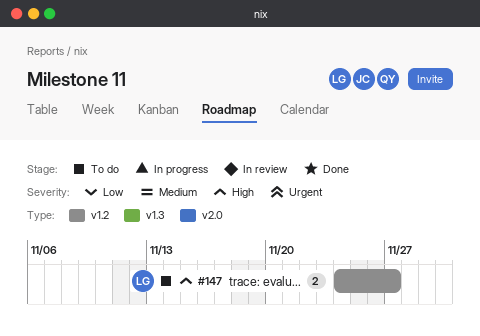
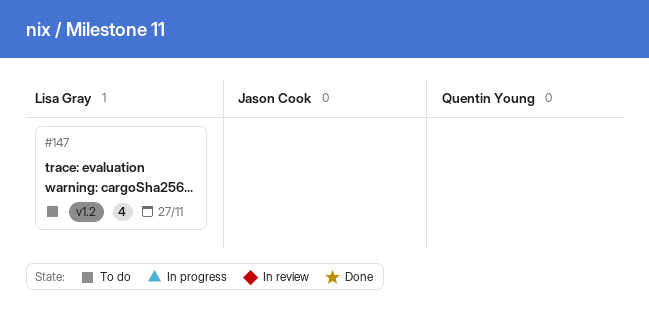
#147, estimate: 2 -> 4

